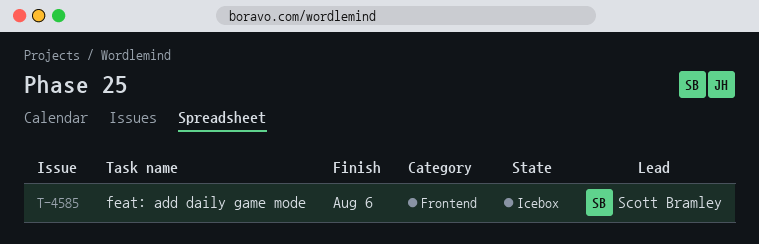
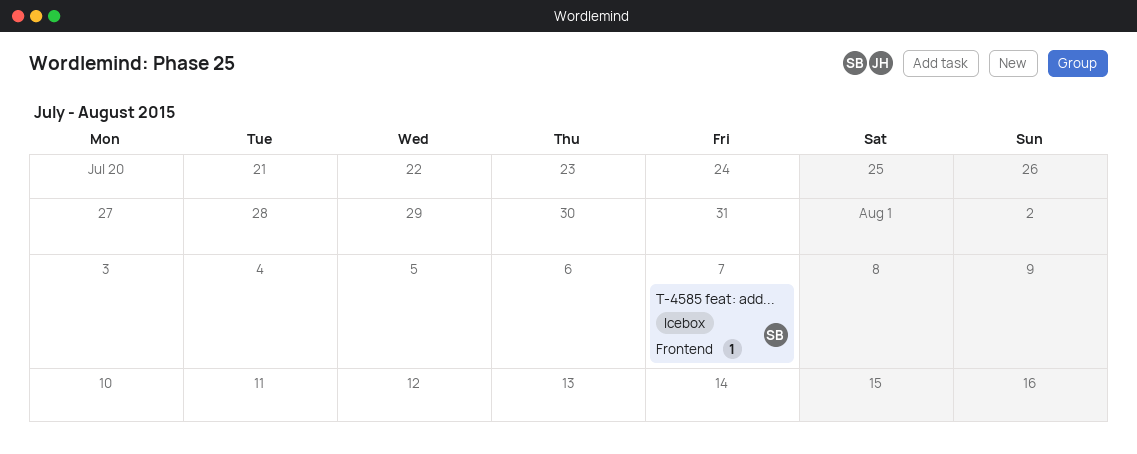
T-4585, due: Aug 6 -> Aug 7

